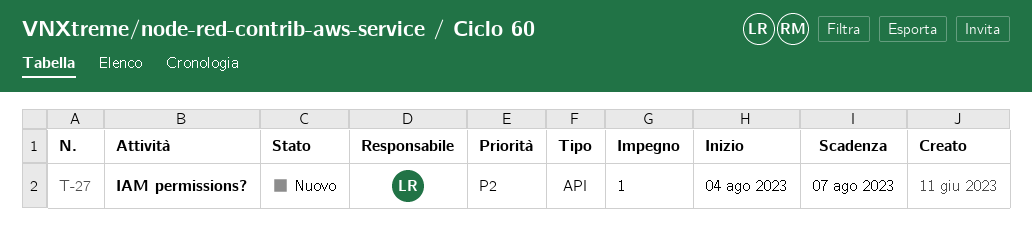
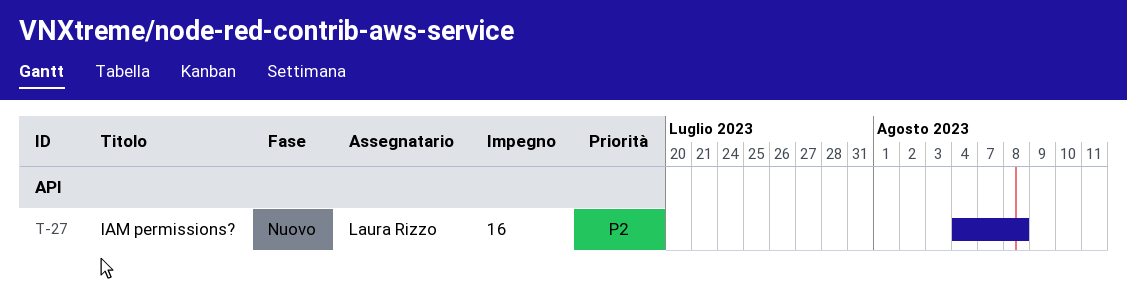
T-27, estimate: 1 -> 16
T-27, due: Aug 7 -> Aug 8

